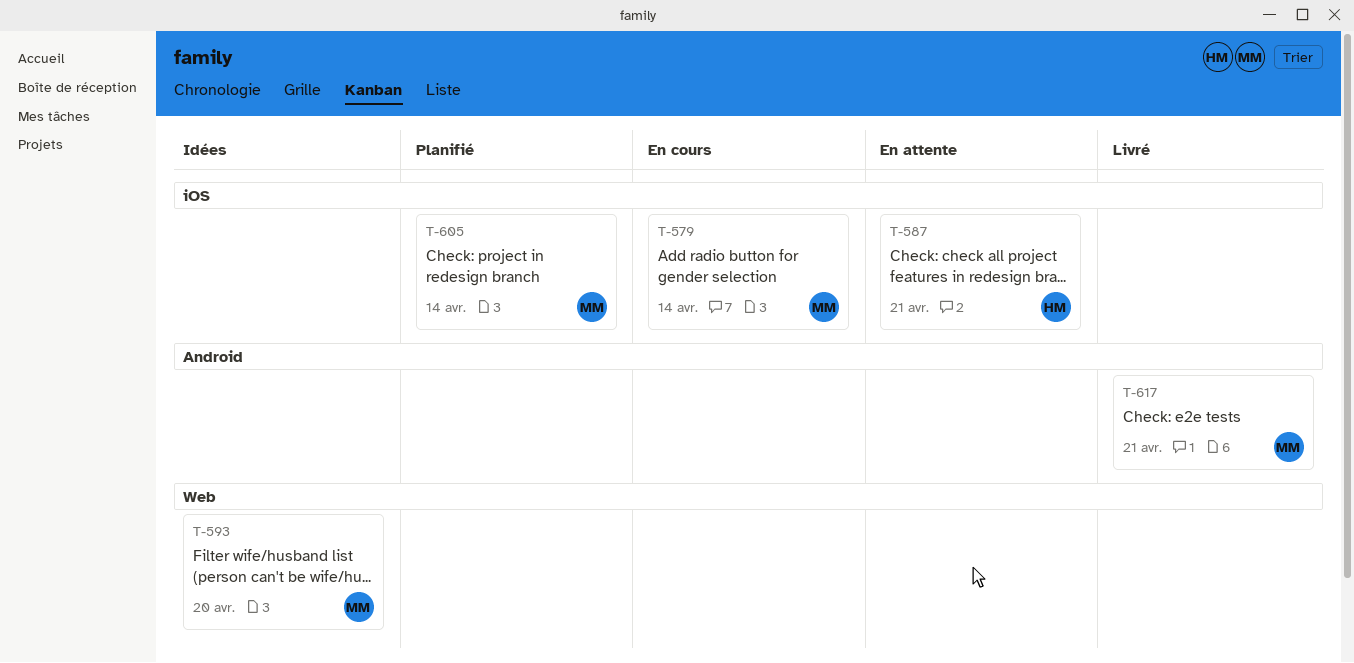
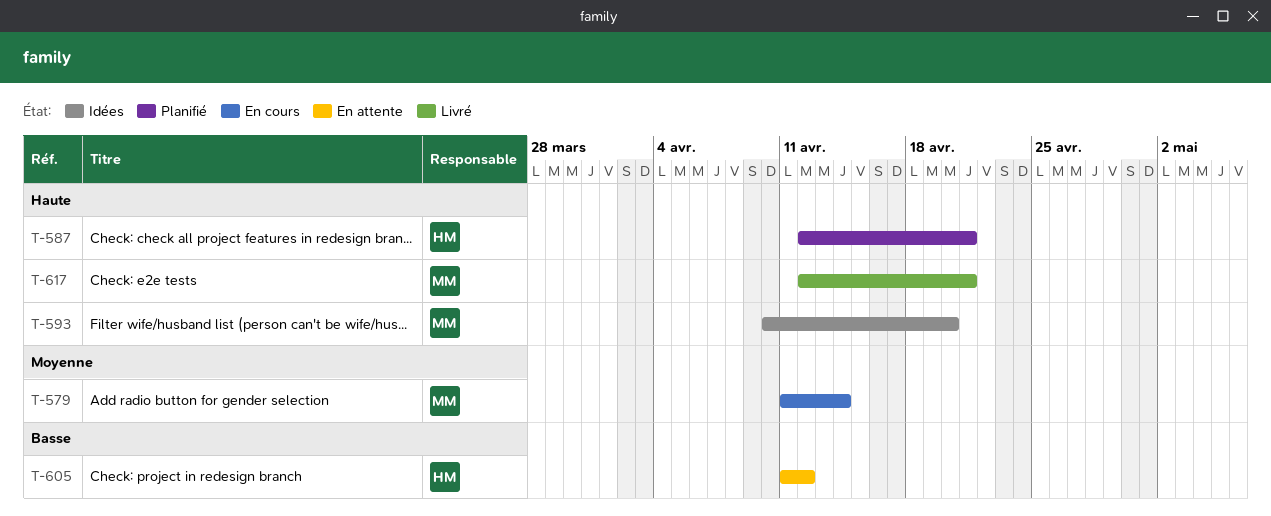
T-587, status: En attente -> Planifié
T-605, status: Planifié -> En attente
T-605, owner: MM -> HM
T-605, due: Apr 14 -> Apr 12

